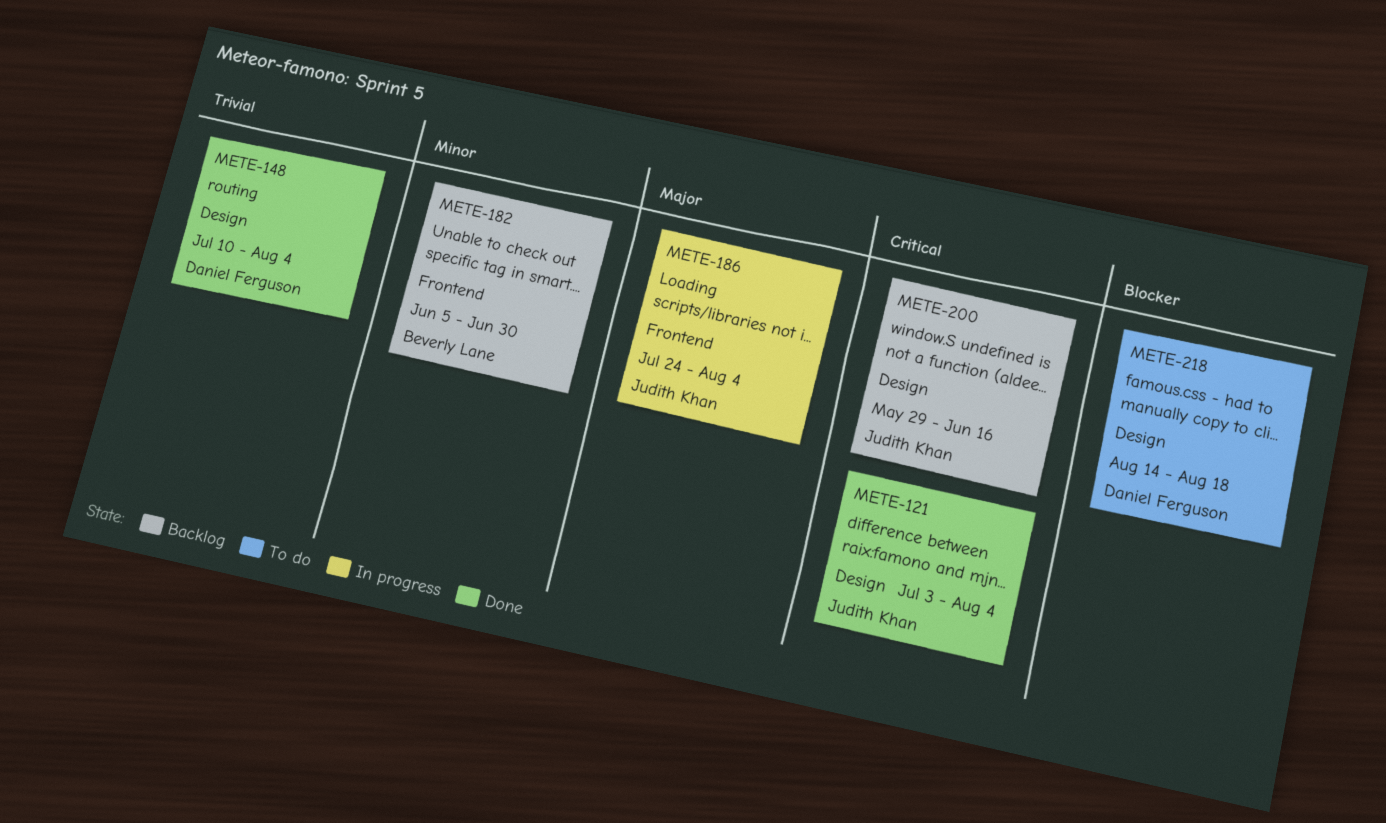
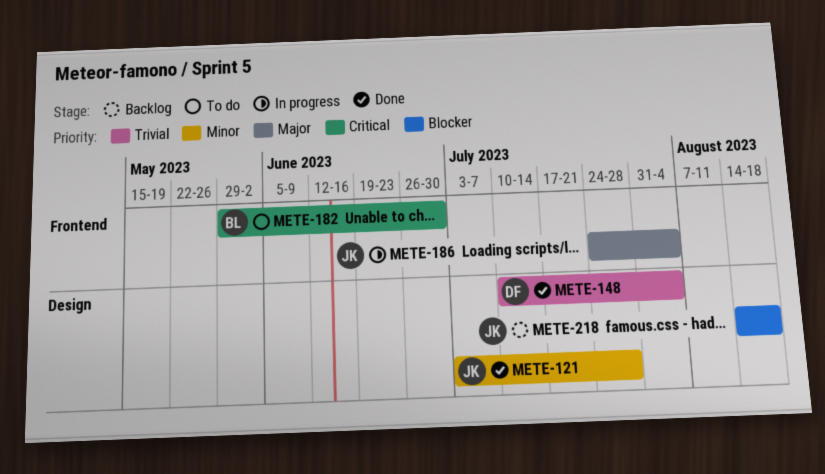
METE-121, priority: Critical -> Minor
METE-121, due: Aug 4 -> Jul 28
METE-182, status: Backlog -> To do
METE-182, priority: Minor -> Critical
METE-182, start: Jun 5 -> May 29
METE-200: present -> none
METE-218, status: To do -> Backlog
METE-218, owner: Daniel Ferguson -> Judith Khan

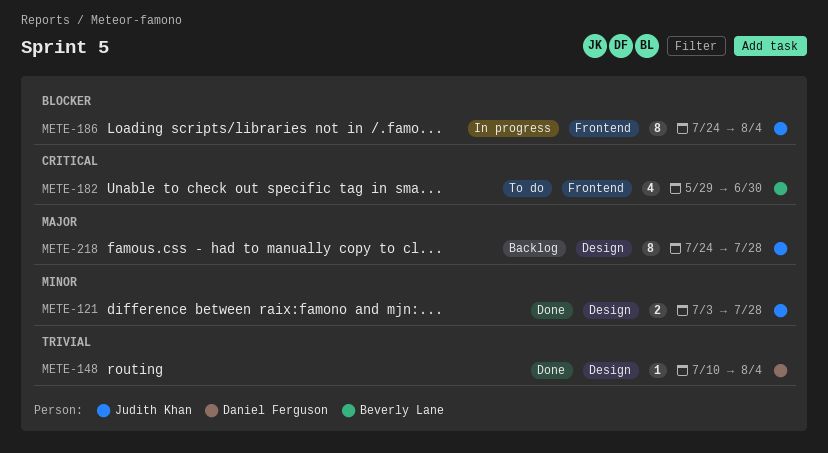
METE-186, priority: Major -> Blocker
METE-218, priority: Blocker -> Major
METE-218, start: Aug 14 -> Jul 24
METE-218, due: Aug 18 -> Jul 28

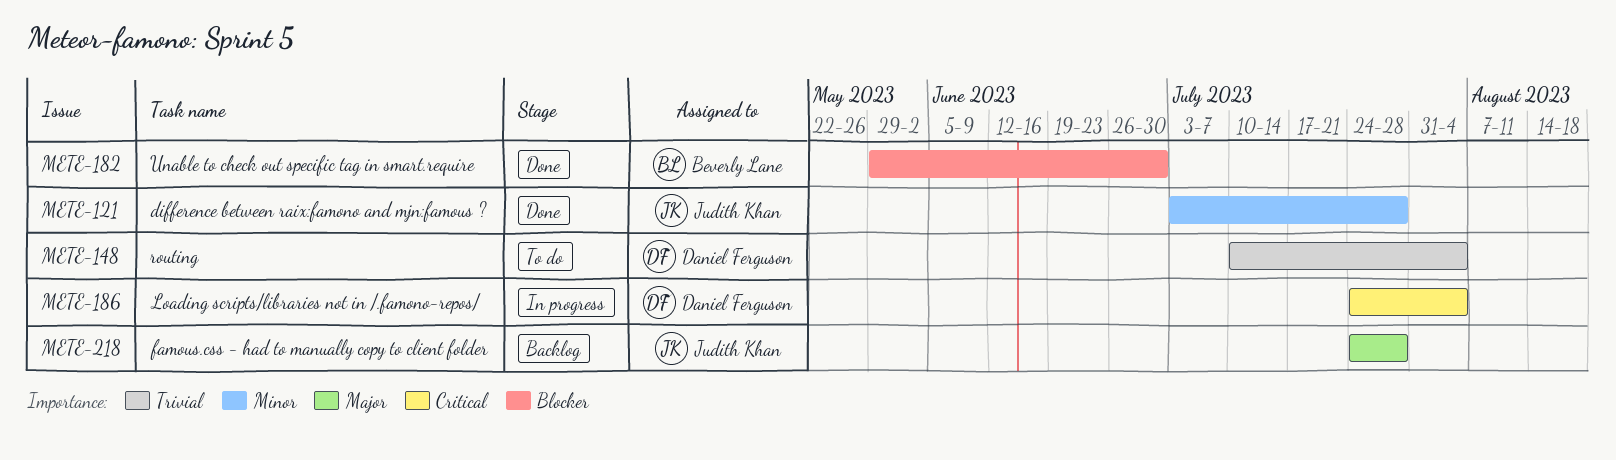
METE-148, status: Done -> To do
METE-182, status: To do -> Done
METE-182, priority: Critical -> Blocker
METE-186, owner: Judith Khan -> Daniel Ferguson
METE-186, priority: Blocker -> Critical

